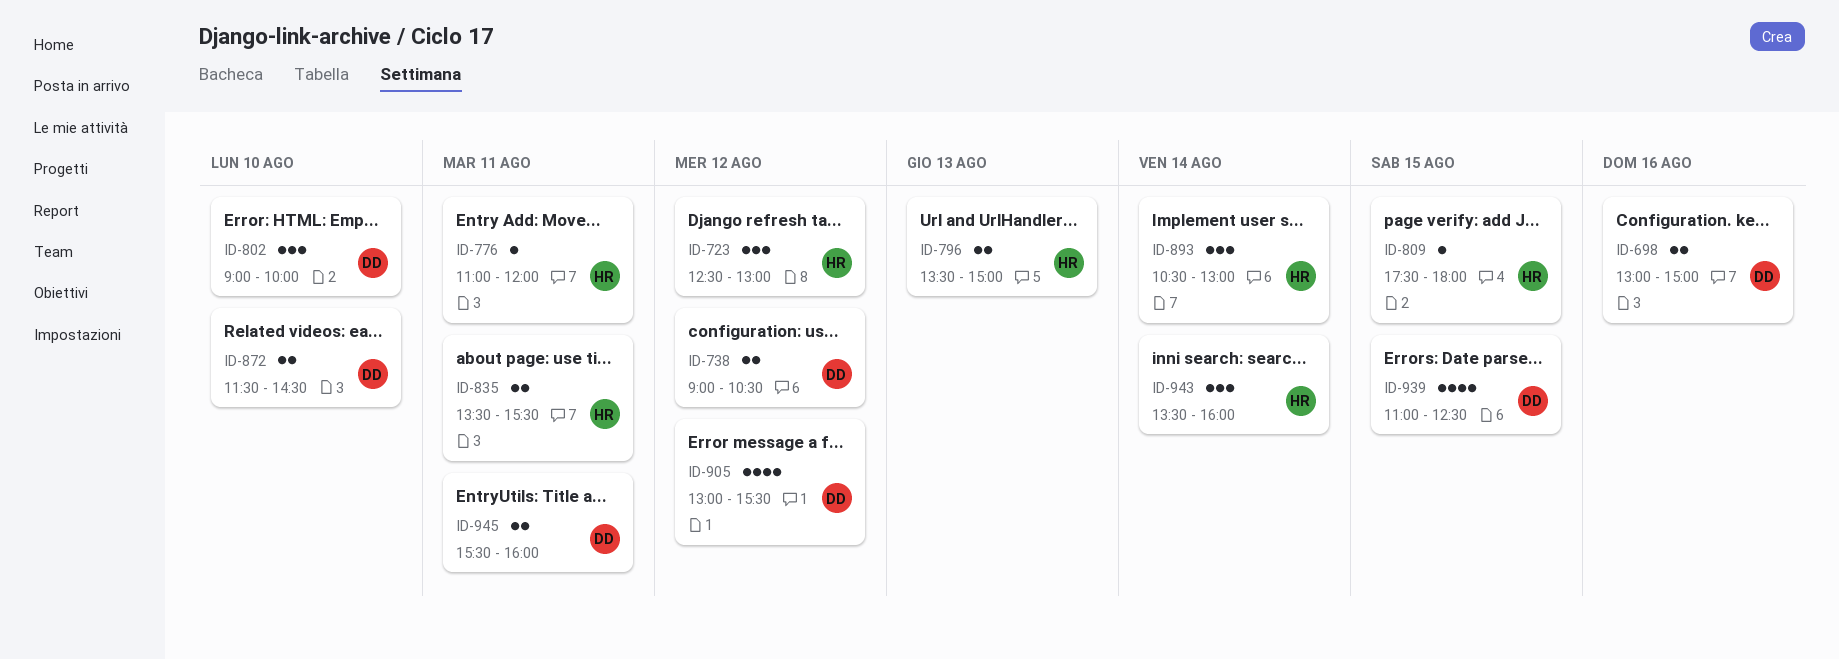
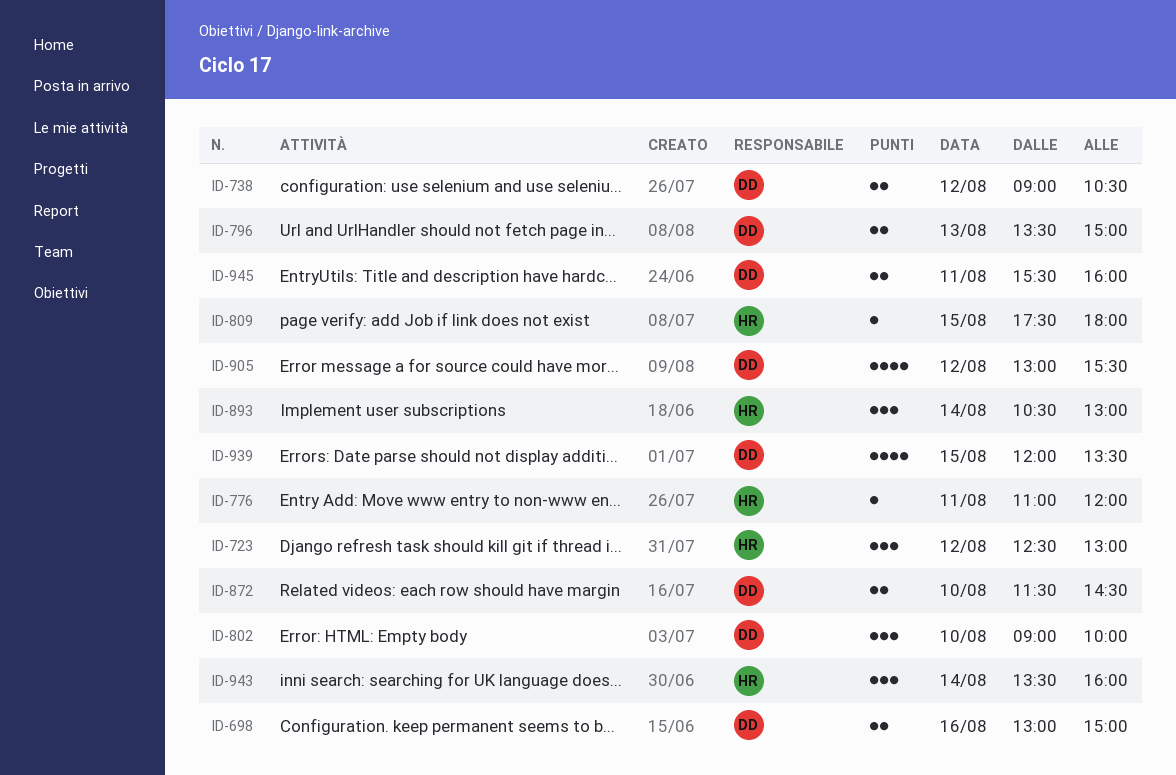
ID-796, owner: HR -> DD
ID-835: present -> none
ID-939, begins: 11:00 -> 12:00
ID-939, ends: 12:30 -> 13:30

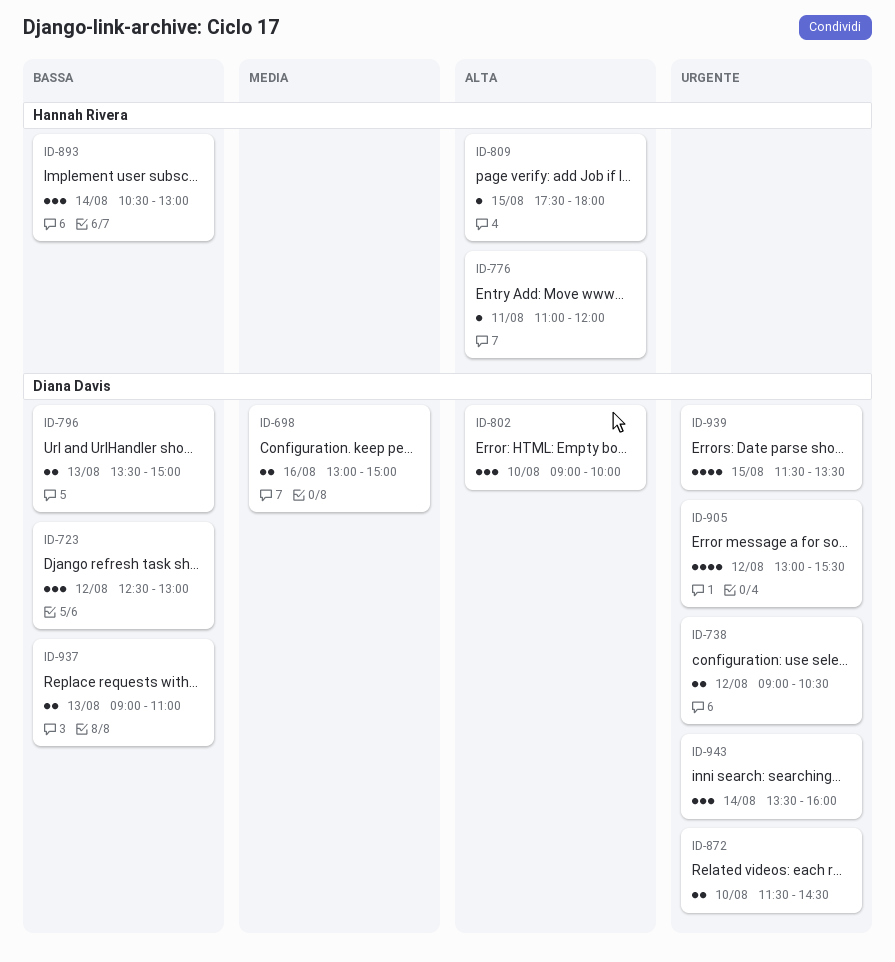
ID-723, owner: Hannah Rivera -> Diana Davis
ID-937: none -> present
ID-939, begins: 12:00 -> 11:30
ID-943, owner: Hannah Rivera -> Diana Davis
ID-945: present -> none

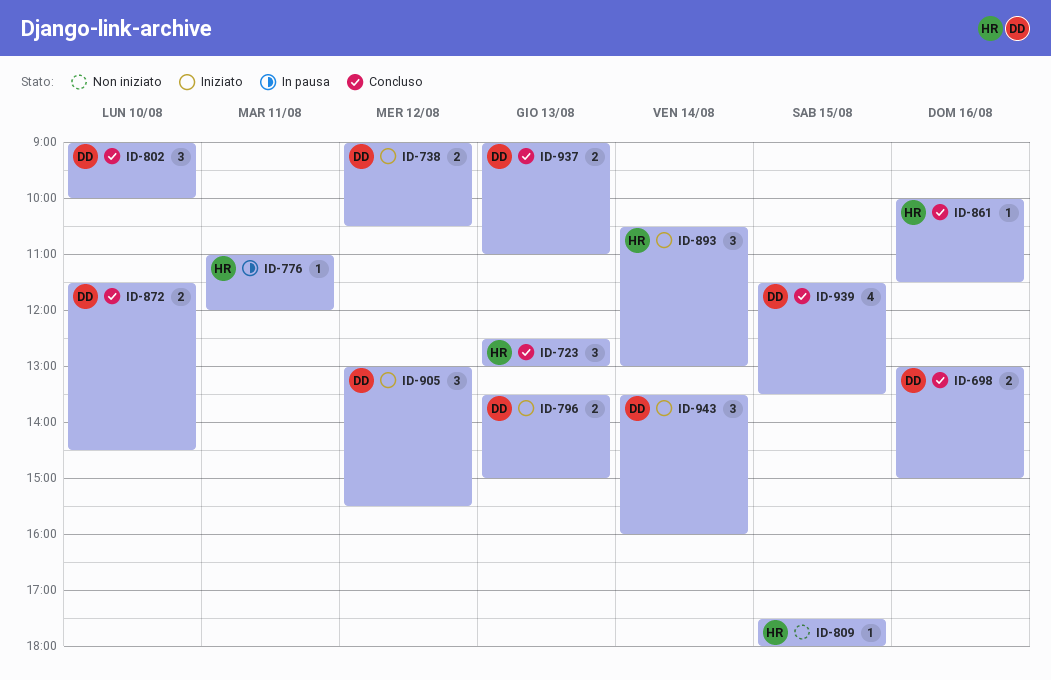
ID-723, owner: Diana Davis -> Hannah Rivera
ID-723, day: Aug 12 -> Aug 13
ID-861: none -> present
ID-905, estimate: 4 -> 3

